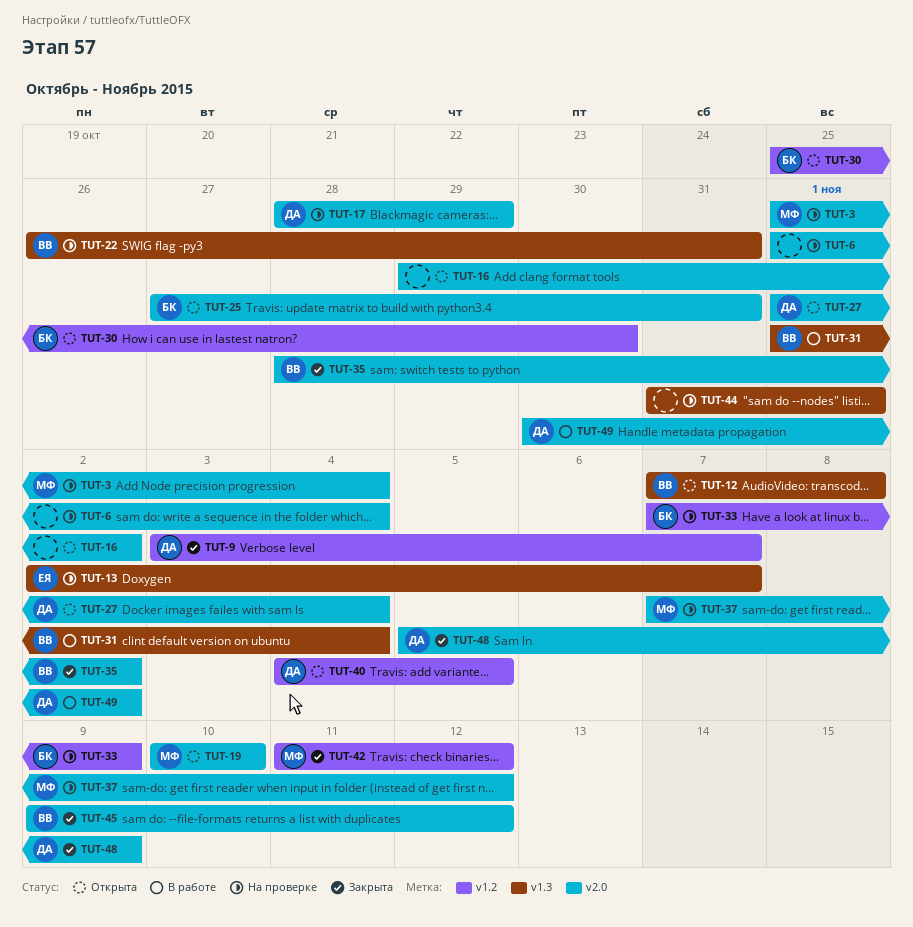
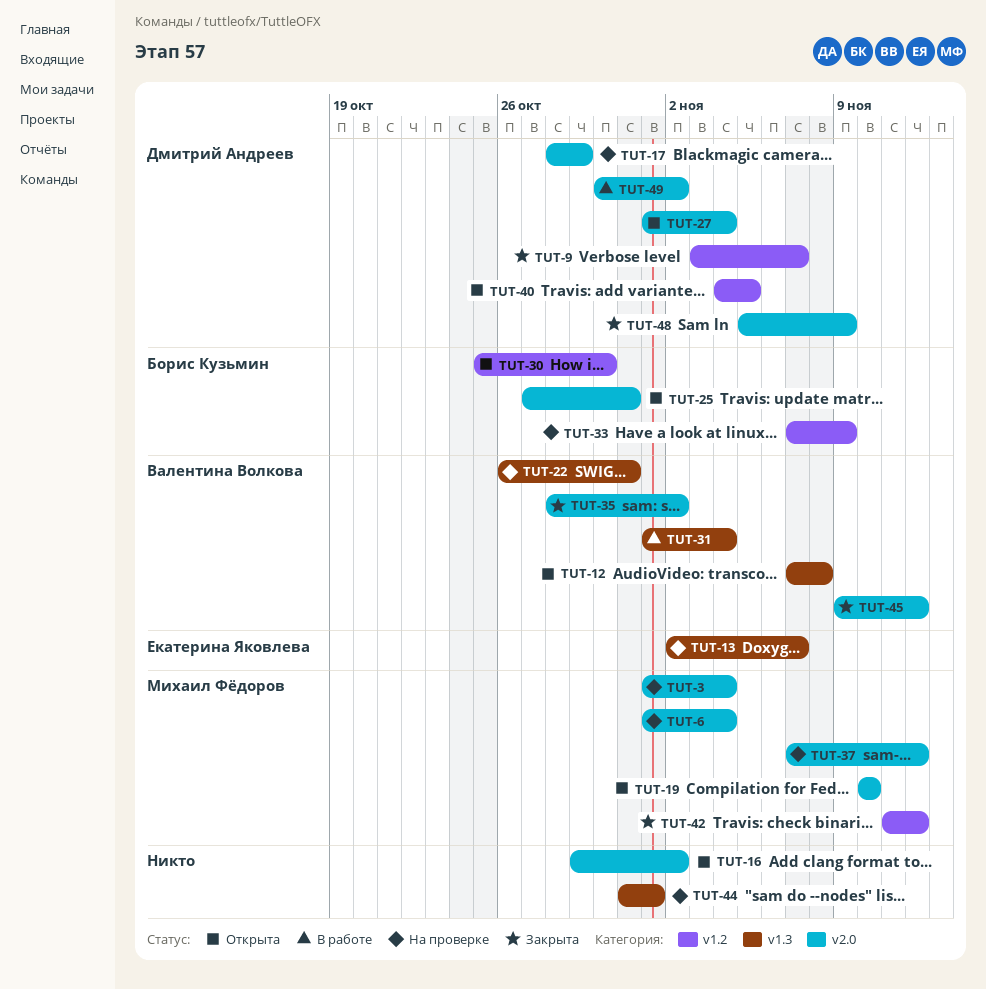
TUT-6, owner: none -> Михаил Фёдоров

